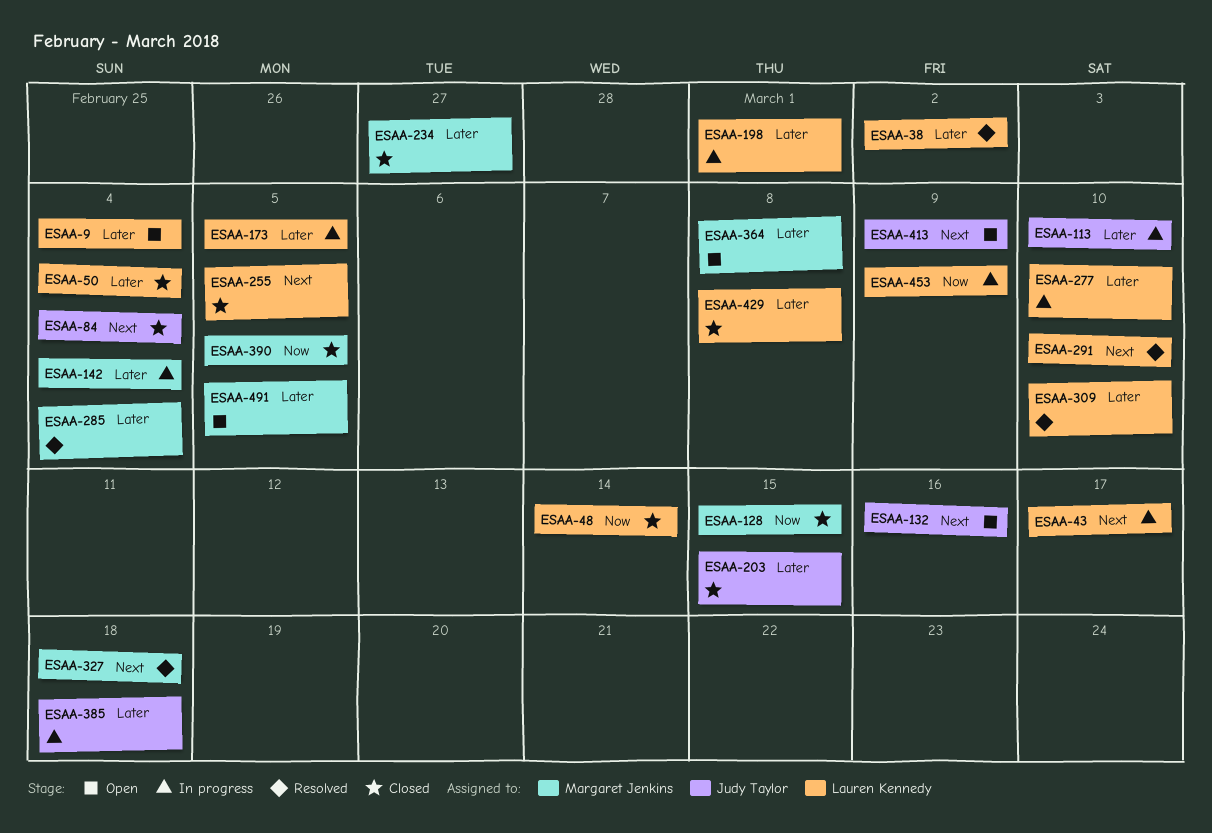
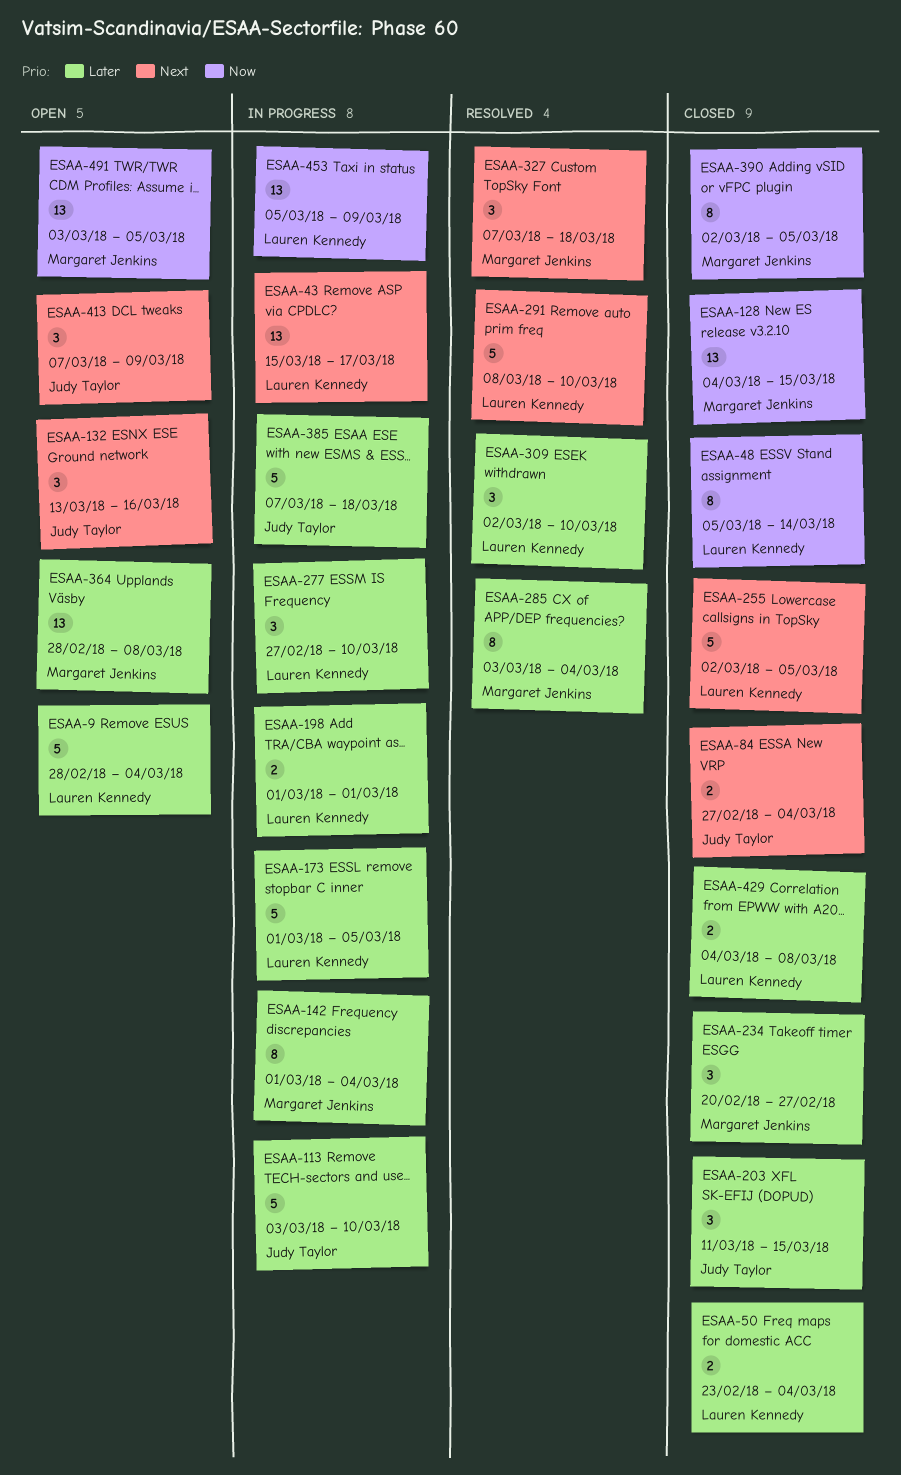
ESAA-38: present -> none
ESAA-491, priority: Later -> Now

